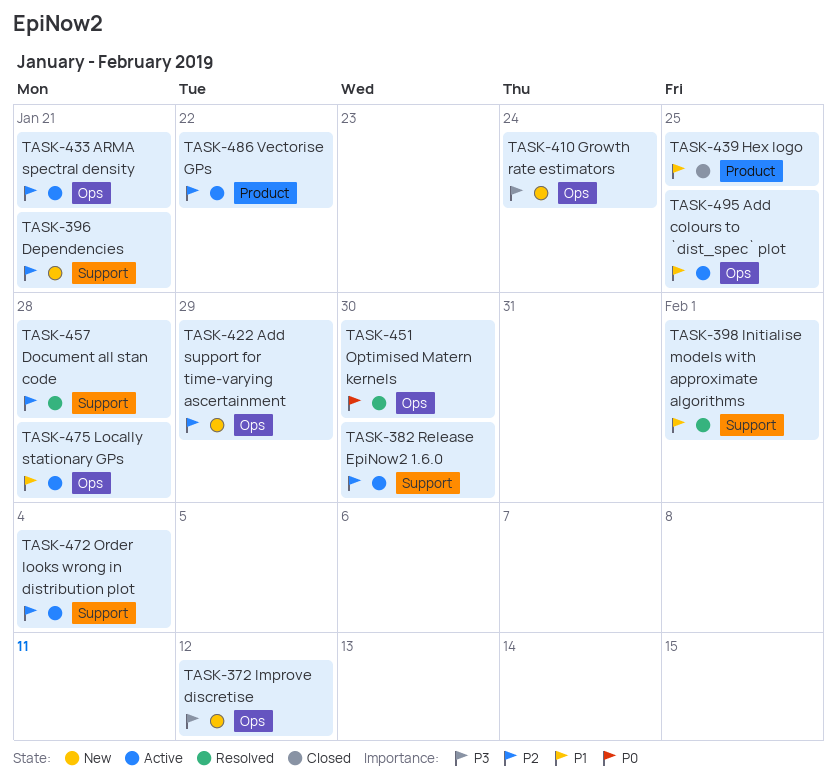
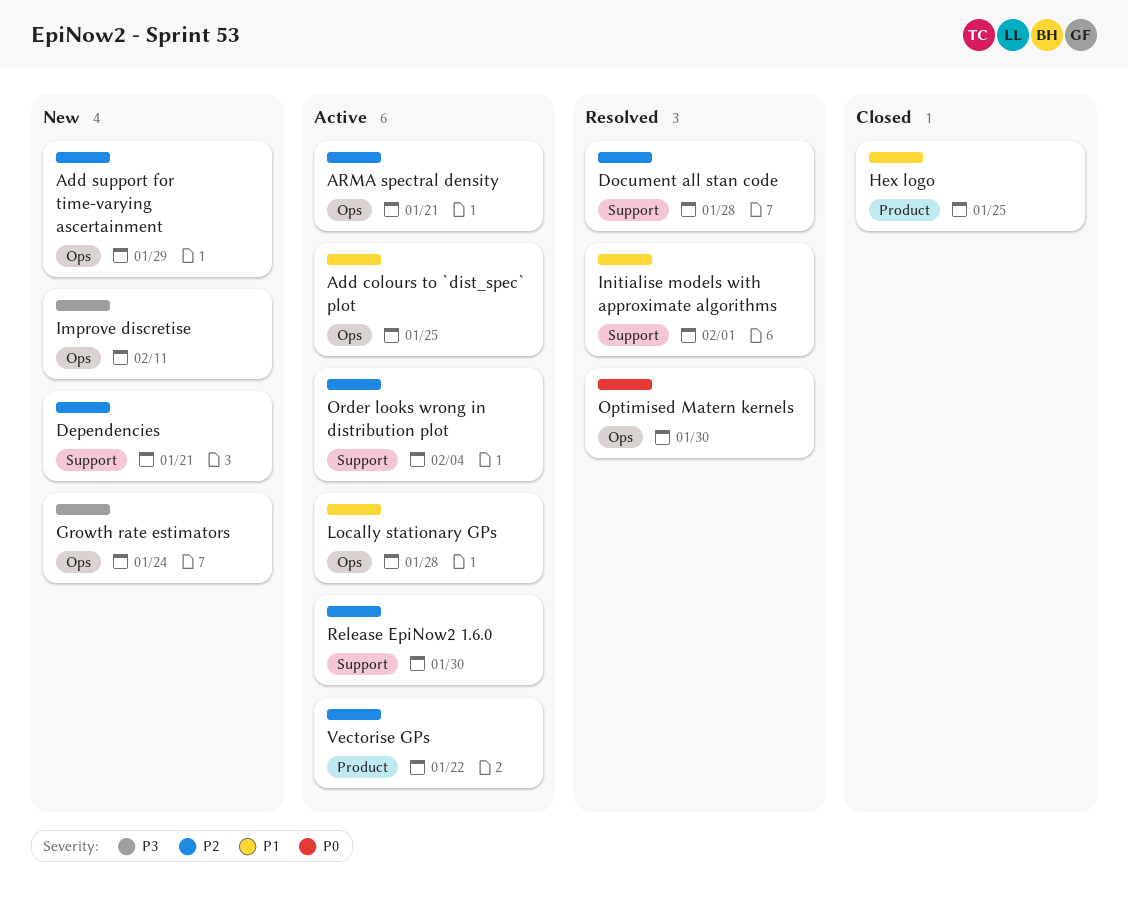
Improve discretise, due: Feb 12 -> Feb 11

